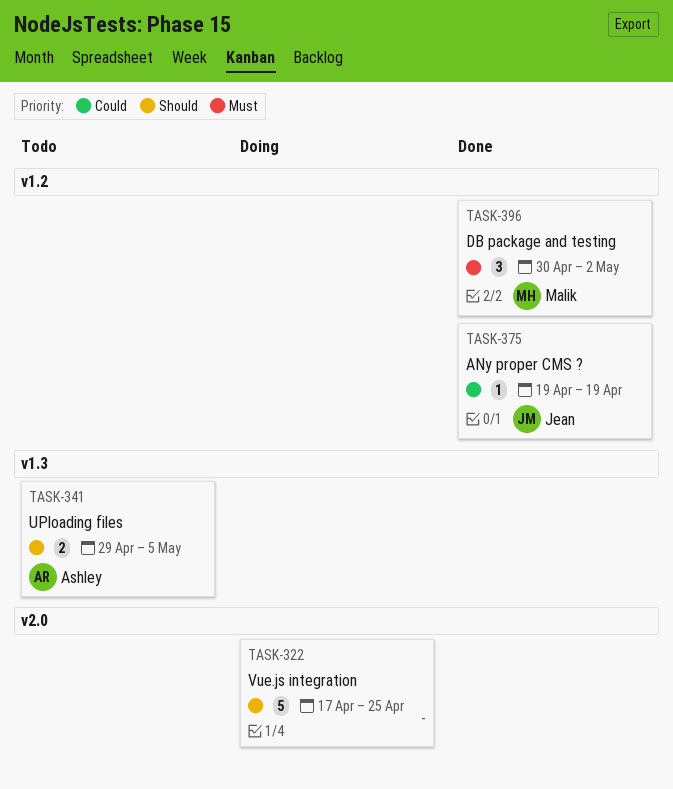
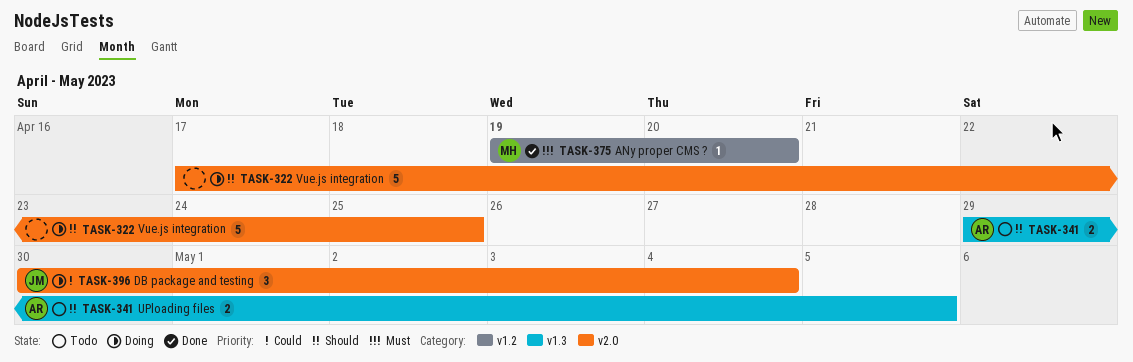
TASK-375, owner: Jean -> Malik
TASK-375, priority: Could -> Must
TASK-375, due: Apr 19 -> Apr 20
TASK-396, status: Done -> Doing
TASK-396, owner: Malik -> Jean
TASK-396, priority: Must -> Could
TASK-396, label: v1.2 -> v2.0
TASK-396, due: May 2 -> May 4

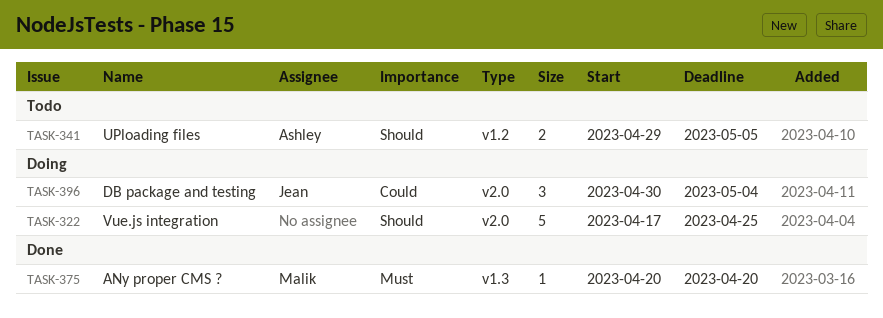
TASK-341, label: v1.3 -> v1.2
TASK-375, label: v1.2 -> v1.3
TASK-375, start: Apr 19 -> Apr 20

